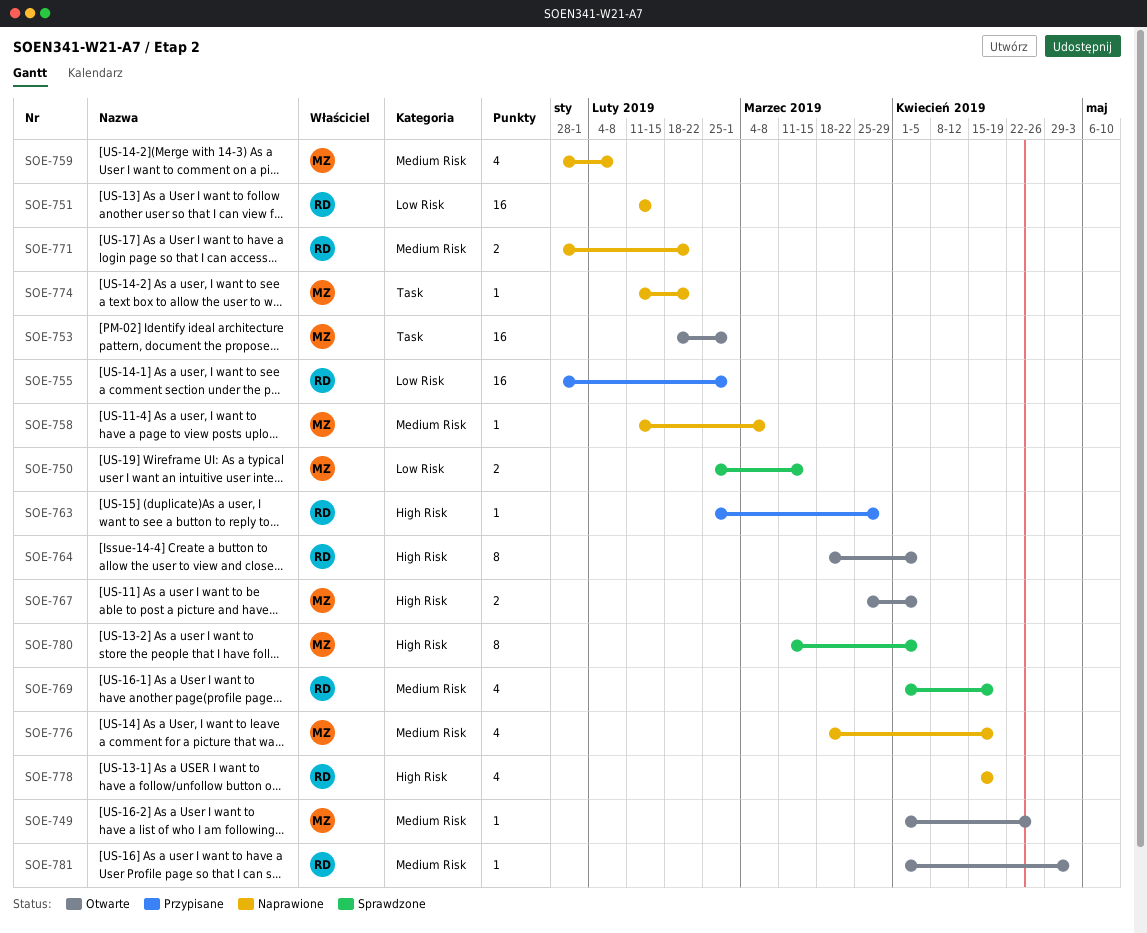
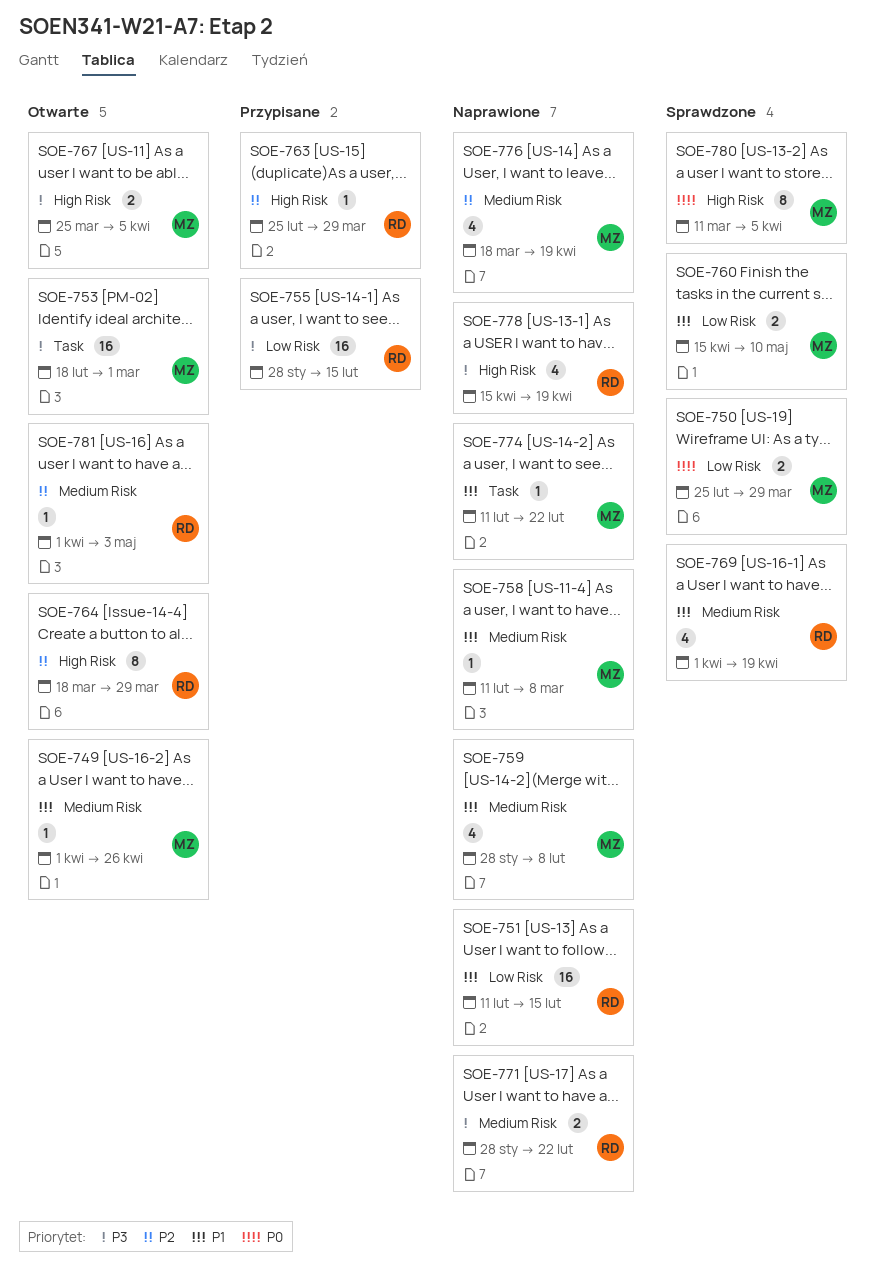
SOE-750, due: Mar 15 -> Mar 29
SOE-755, due: Mar 1 -> Feb 15
SOE-760: none -> present
SOE-764, due: Apr 5 -> Mar 29

